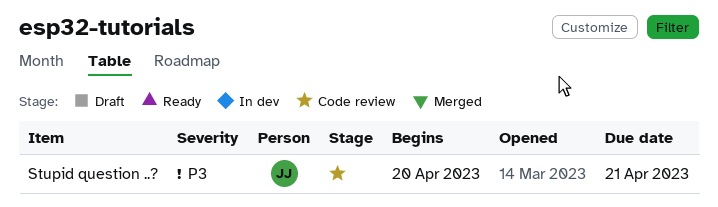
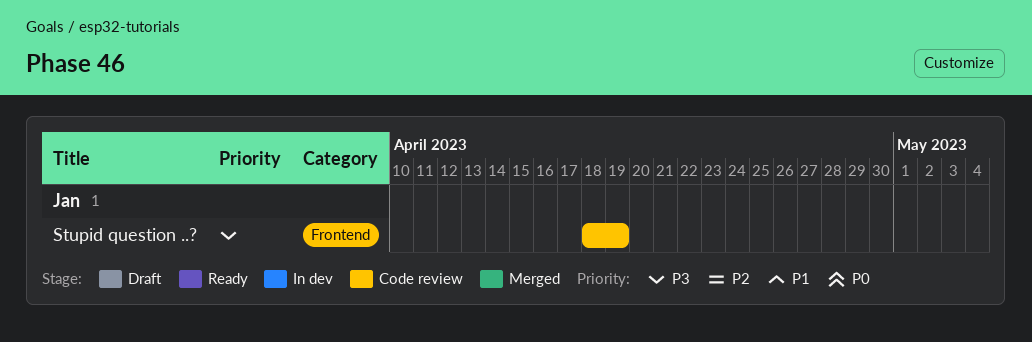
Stupid question ..?, start: Apr 20 -> Apr 18
Stupid question ..?, due: Apr 21 -> Apr 19

